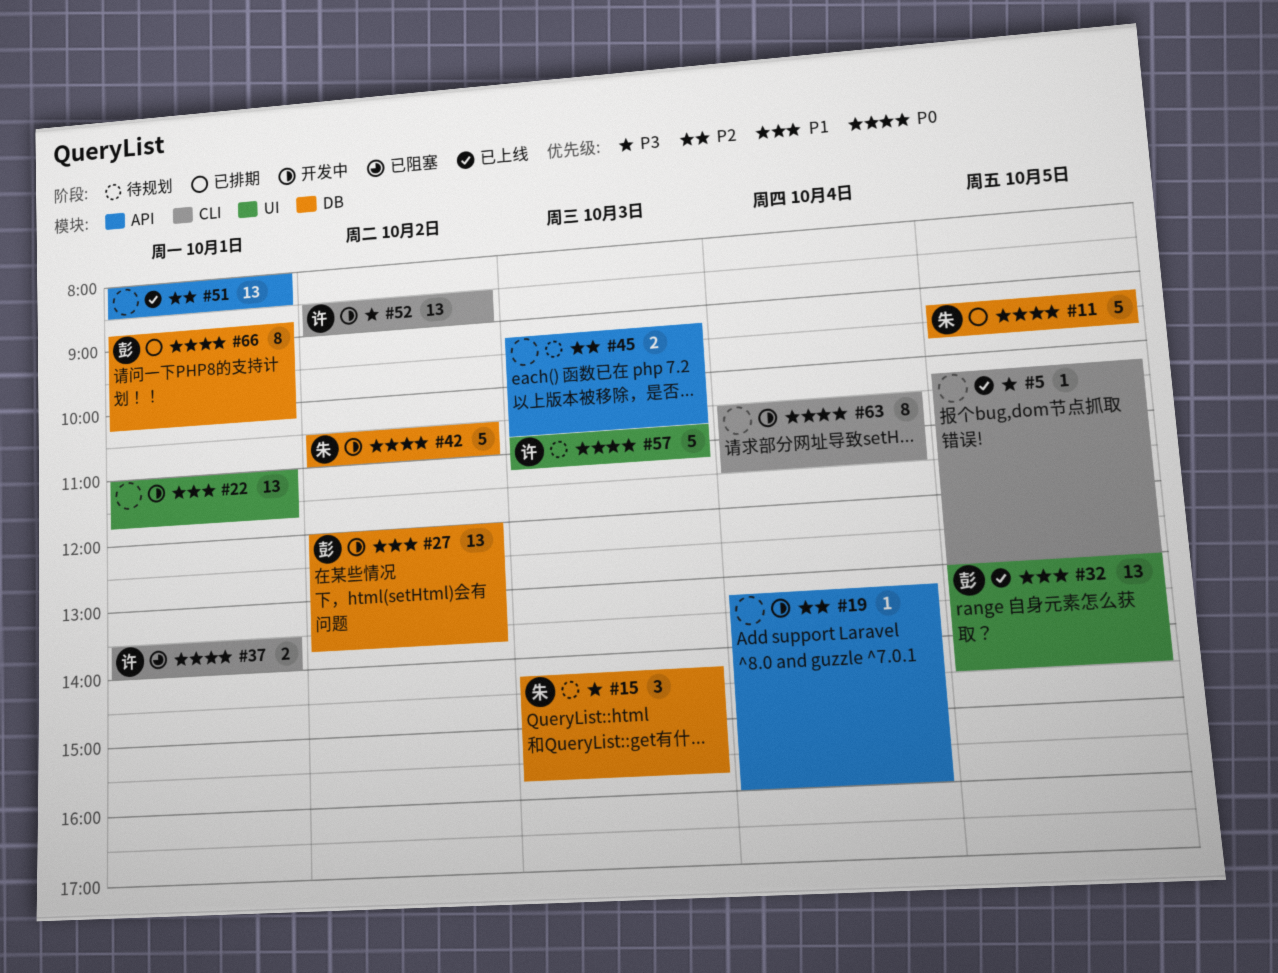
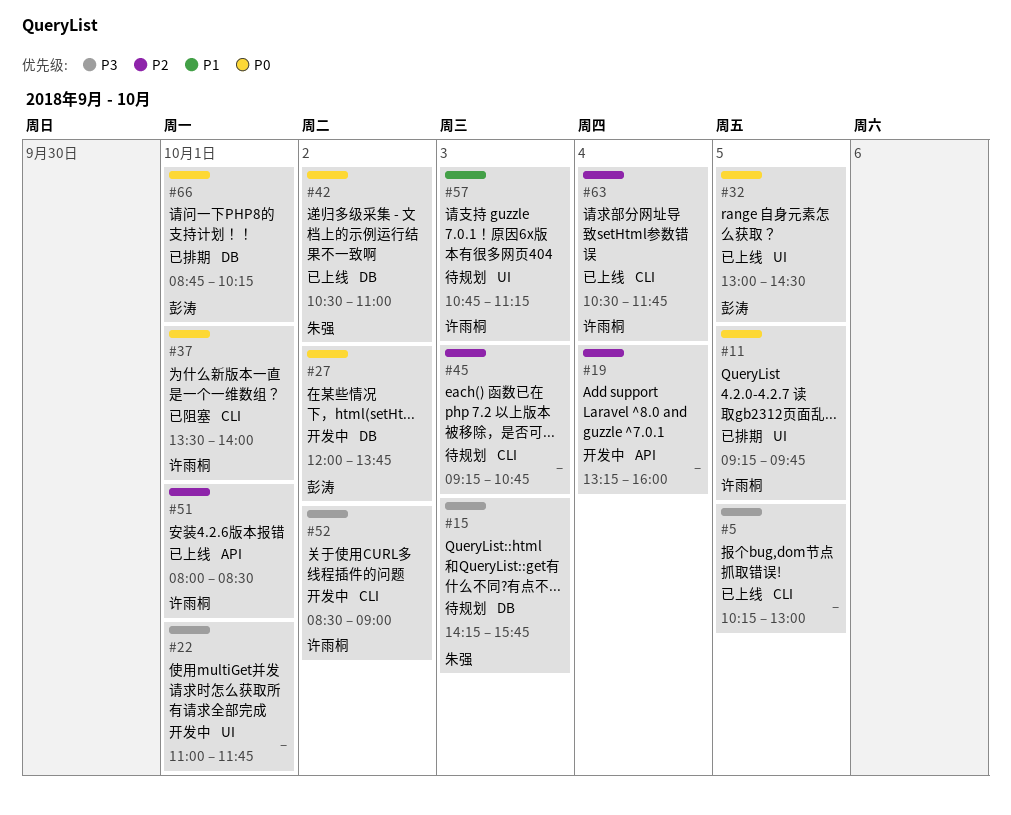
#11, owner: 朱强 -> 许雨桐
#11, label: DB -> UI
#22, priority: P1 -> P3
#27, priority: P1 -> P0
#32, priority: P1 -> P0
#42, status: 开发中 -> 已上线
#45, label: API -> CLI
#51, owner: none -> 许雨桐
#57, priority: P0 -> P1
#63, status: 开发中 -> 已上线
#63, owner: none -> 许雨桐
#63, priority: P0 -> P2
#63, ends: 11:30 -> 11:45

